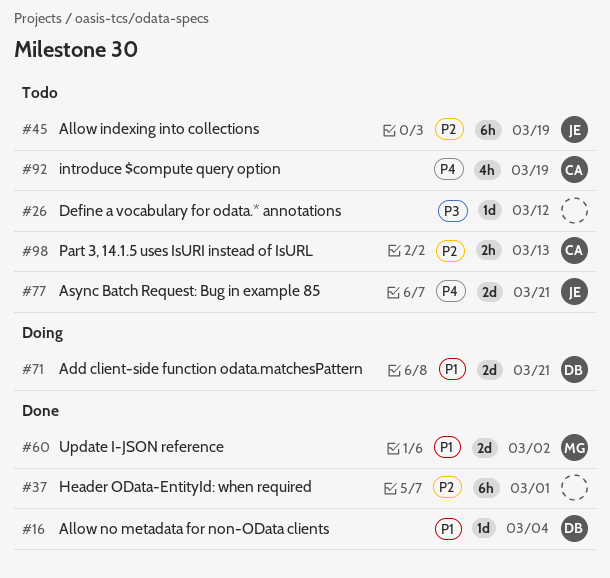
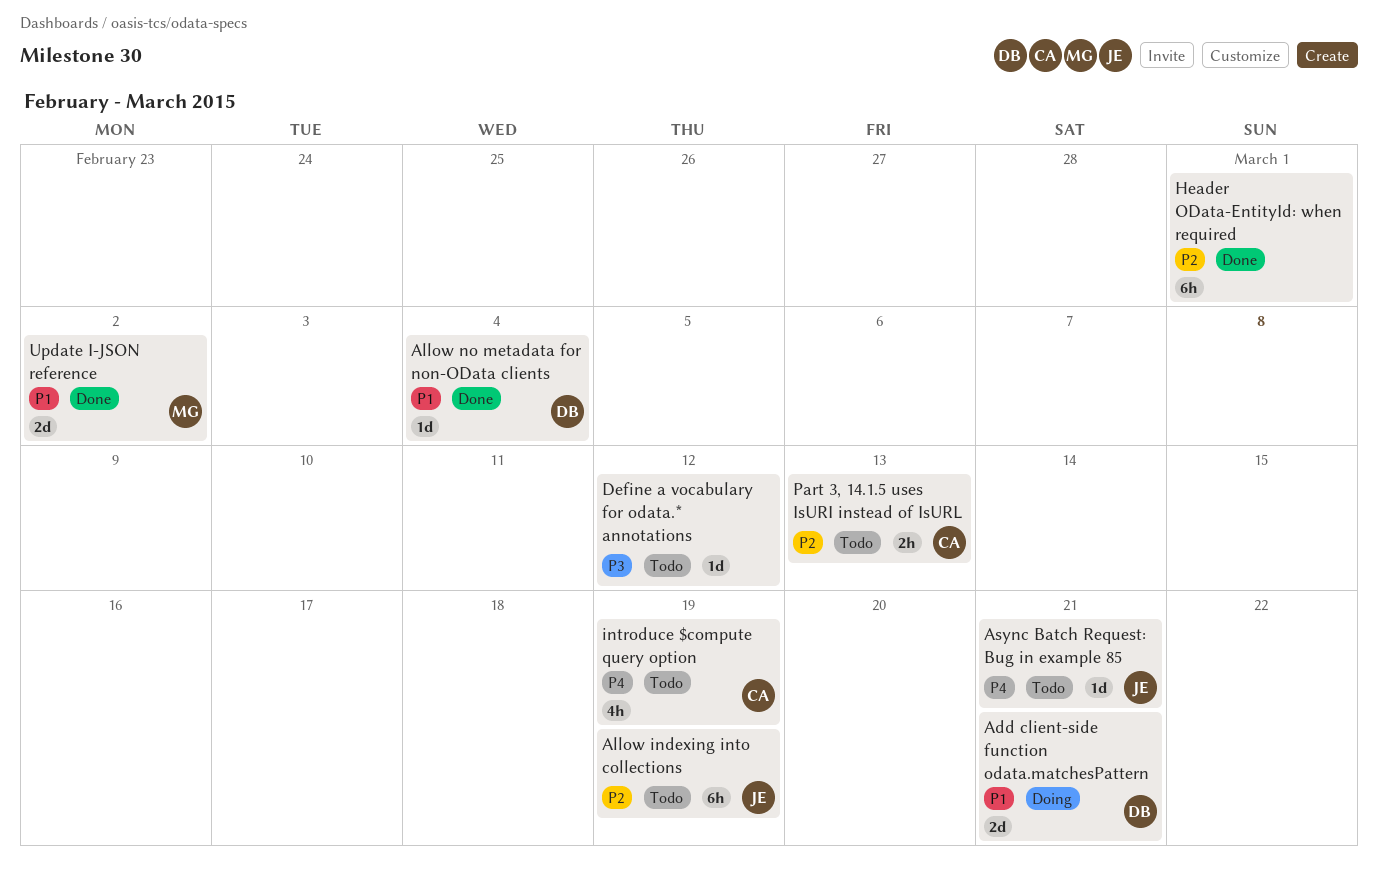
Async Batch Request: Bug in example 85, estimate: 2d -> 1d

